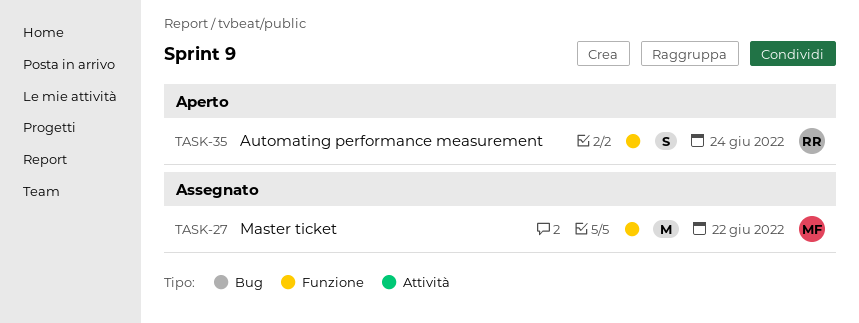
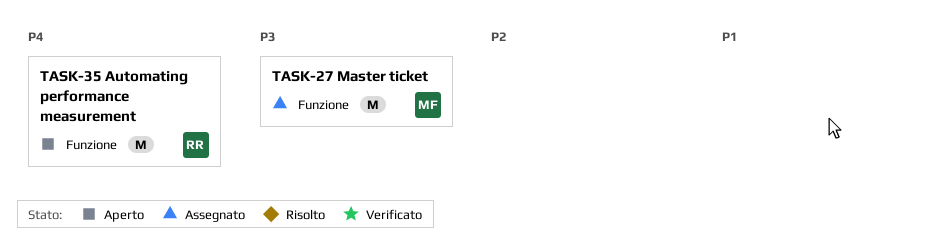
TASK-35, estimate: S -> M

